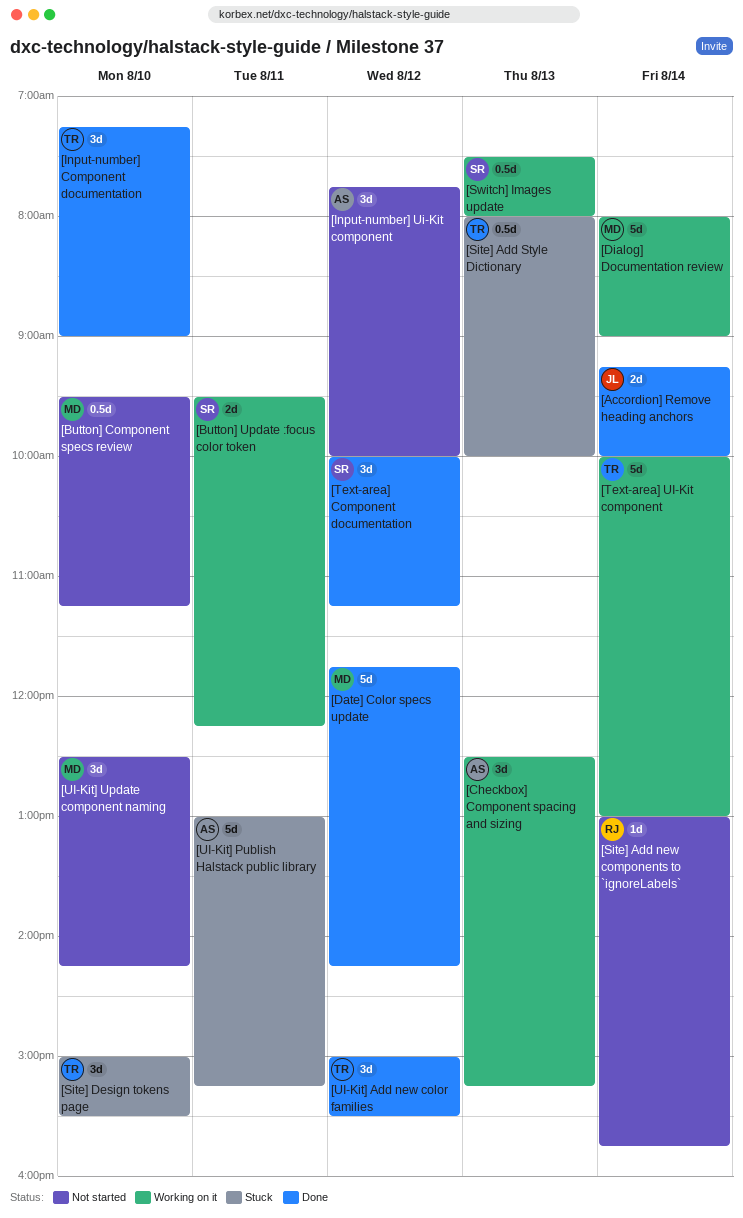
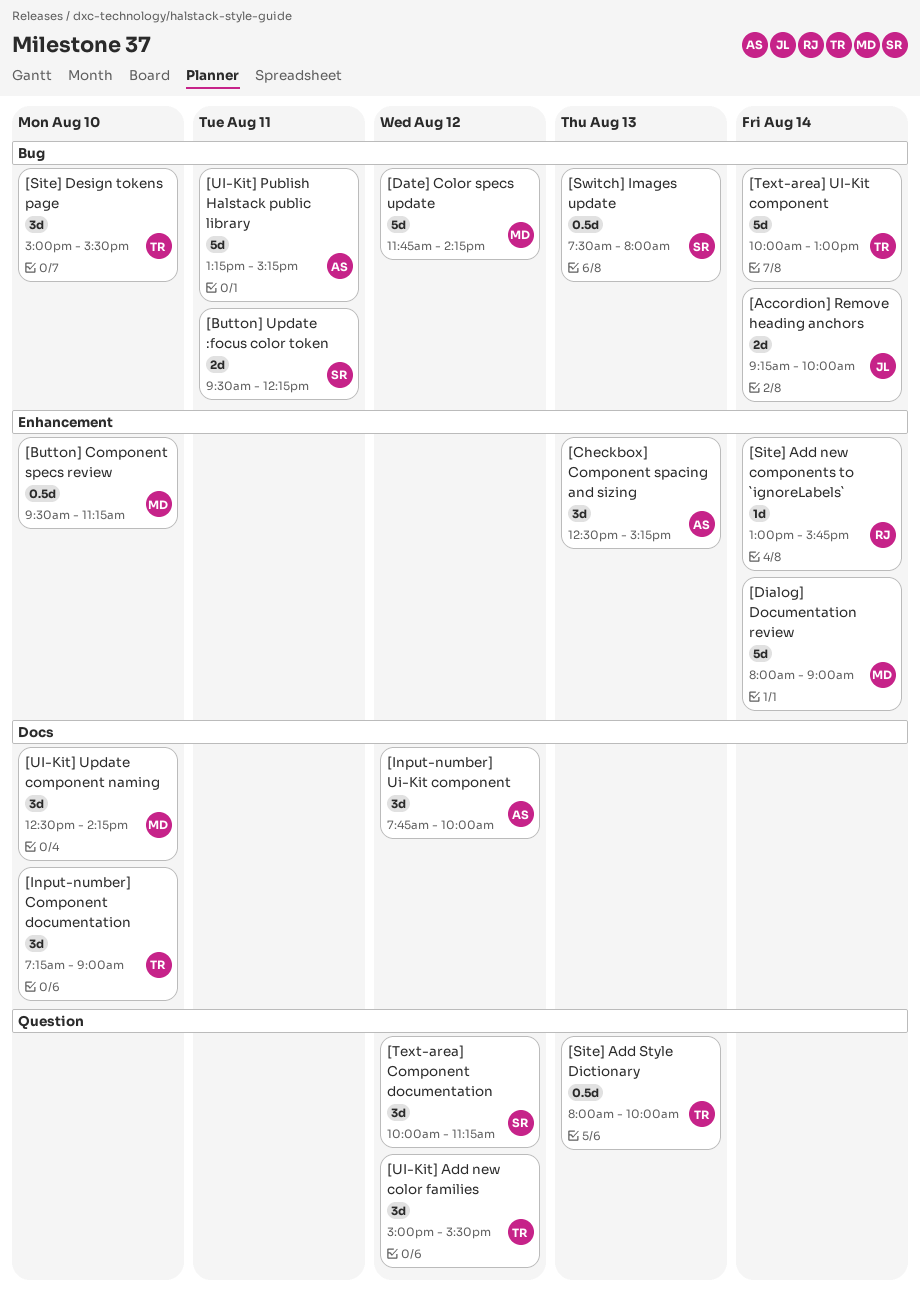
[UI-Kit] Publish Halstack public library, begins: 13:00 -> 13:15

